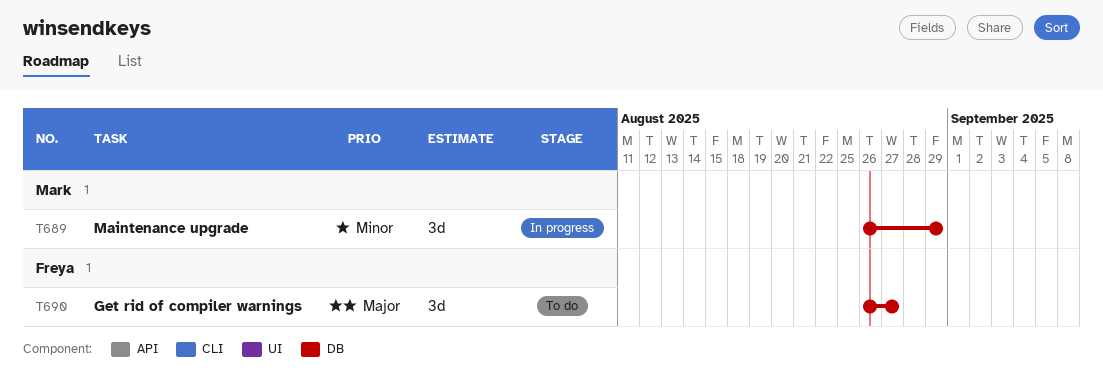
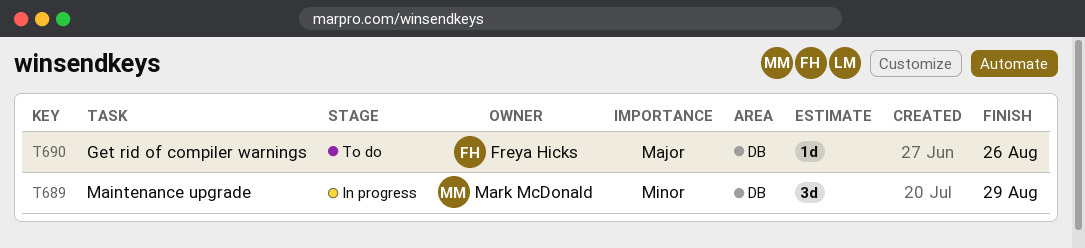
T690, estimate: 3d -> 1d
T690, due: Aug 27 -> Aug 26

